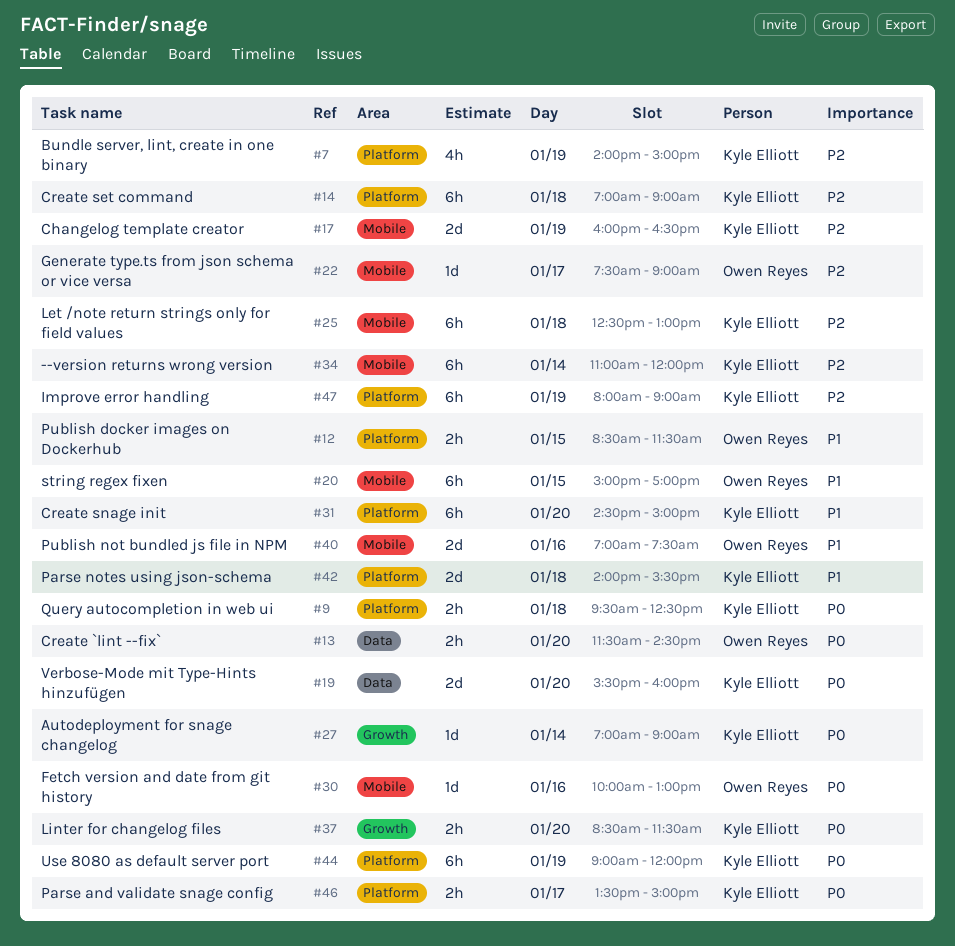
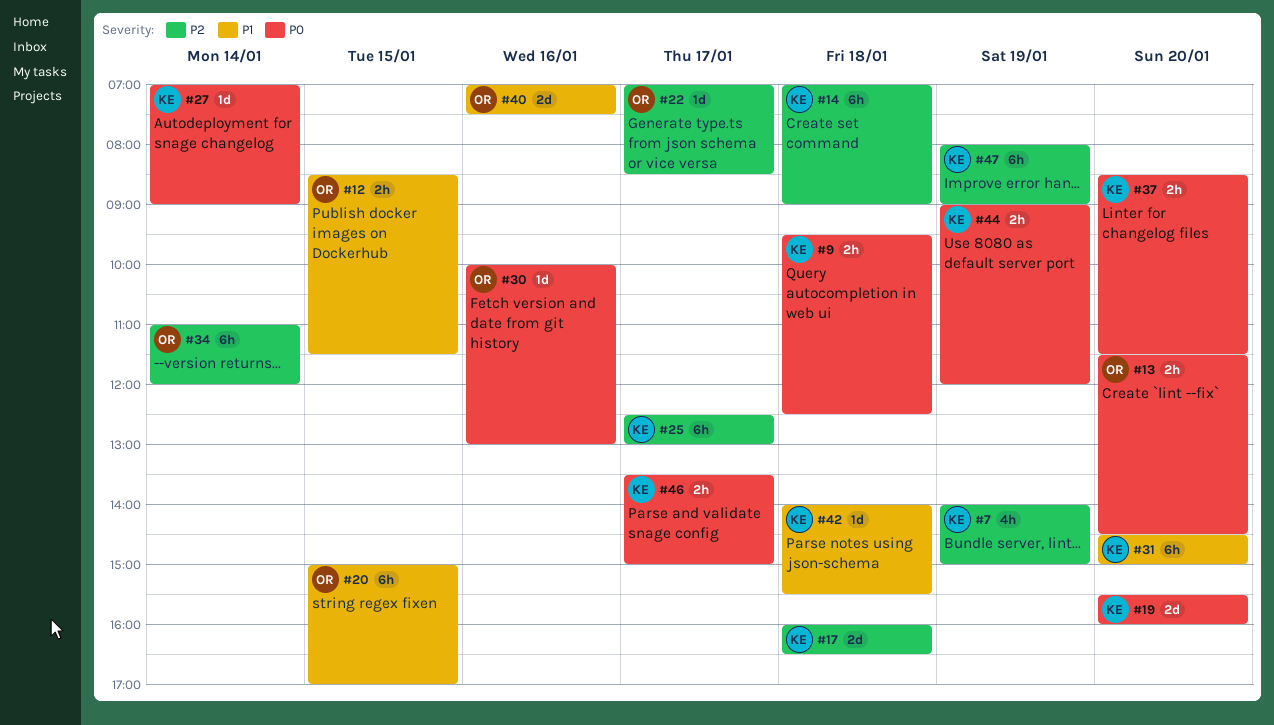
#17, day: Jan 19 -> Jan 18
#22, begins: 07:30 -> 07:00
#22, ends: 09:00 -> 08:30
#25, day: Jan 18 -> Jan 17
#34, owner: Kyle Elliott -> Owen Reyes
#42, estimate: 2d -> 1d
#44, estimate: 6h -> 2h

